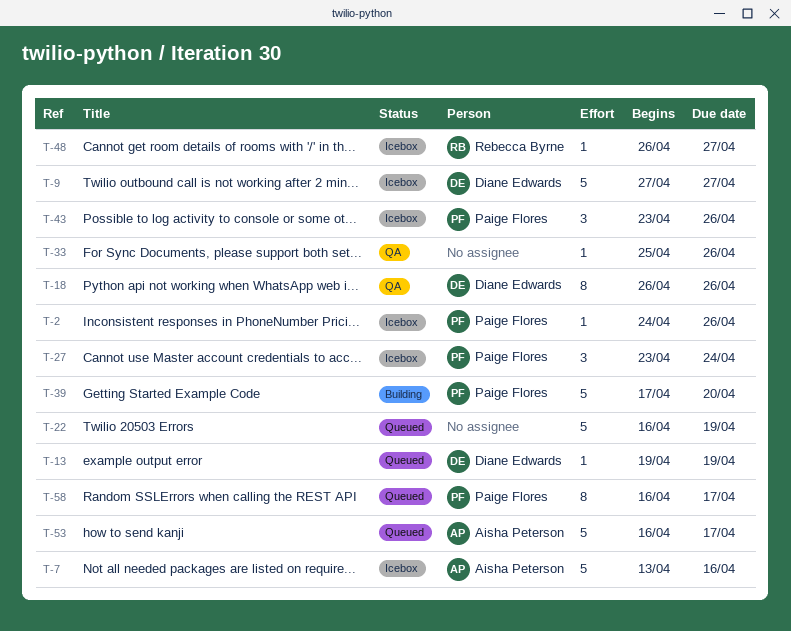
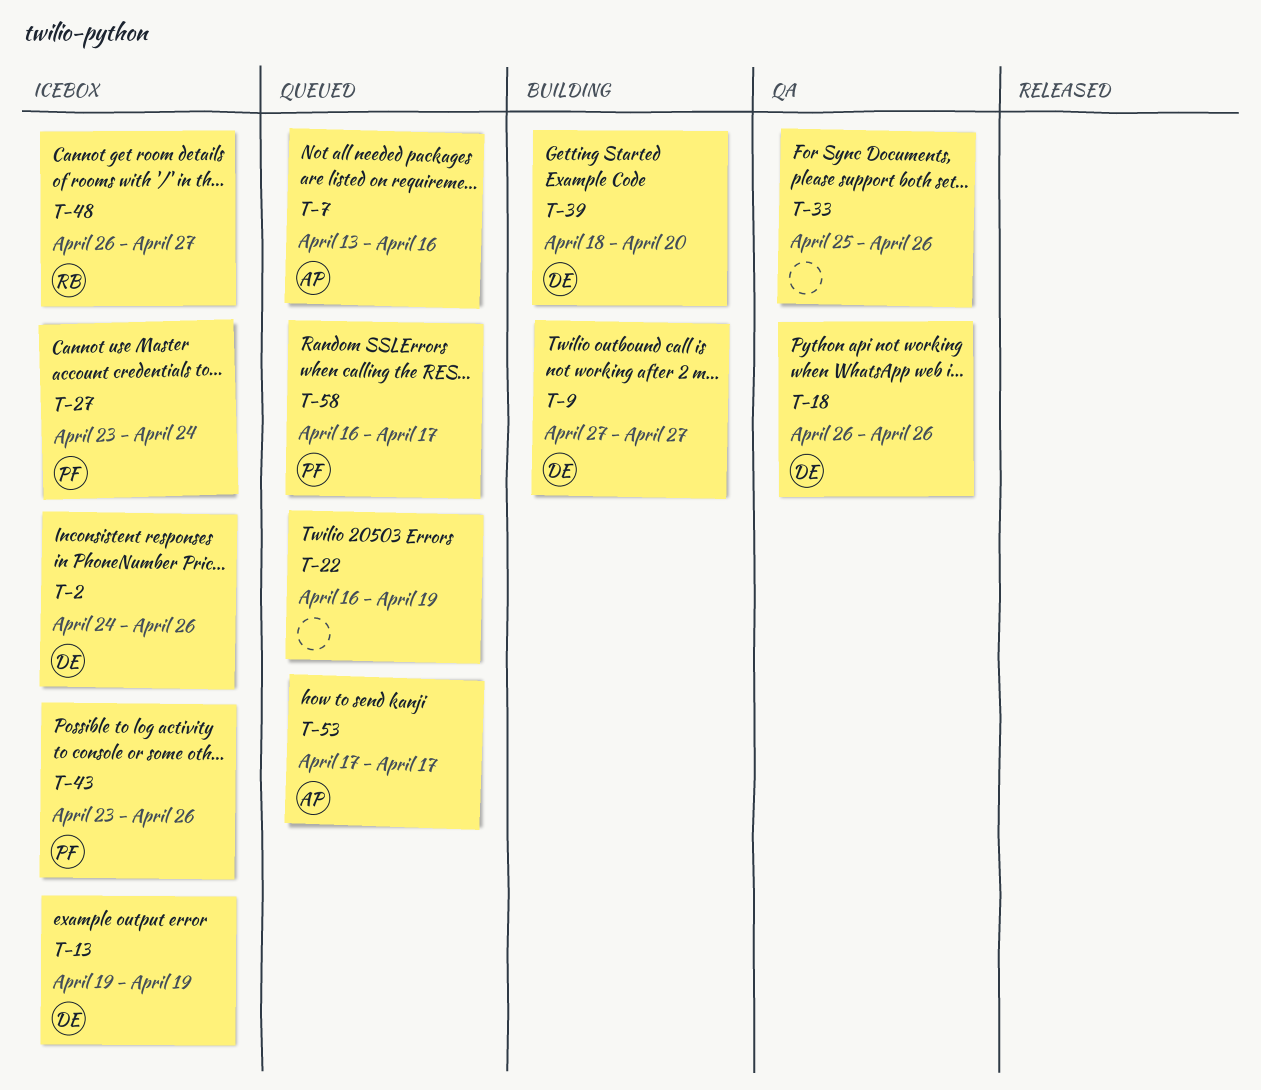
T-2, owner: Paige Flores -> Diane Edwards
T-7, status: Icebox -> Queued
T-9, status: Icebox -> Building
T-13, status: Queued -> Icebox
T-39, owner: Paige Flores -> Diane Edwards
T-39, start: Apr 17 -> Apr 18
T-53, start: Apr 16 -> Apr 17

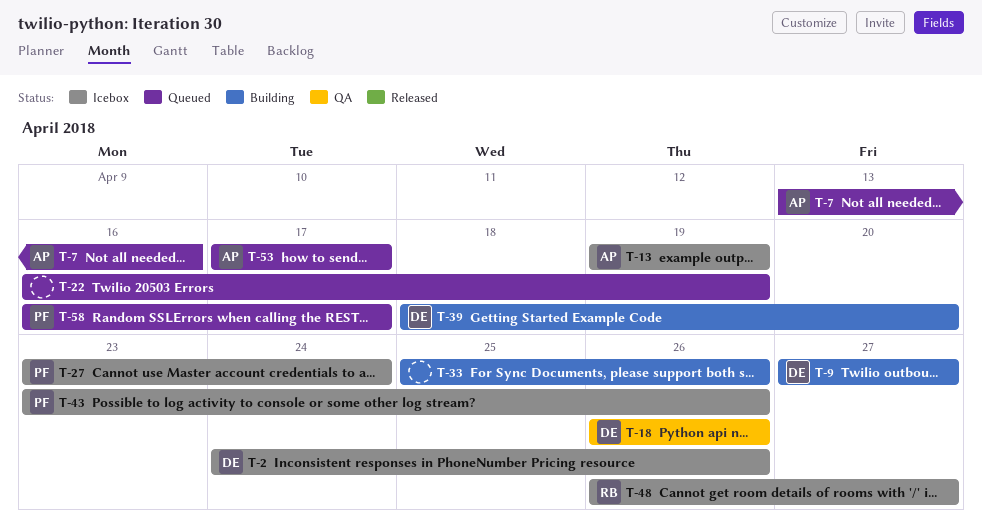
T-13, owner: DE -> AP
T-33, status: QA -> Building

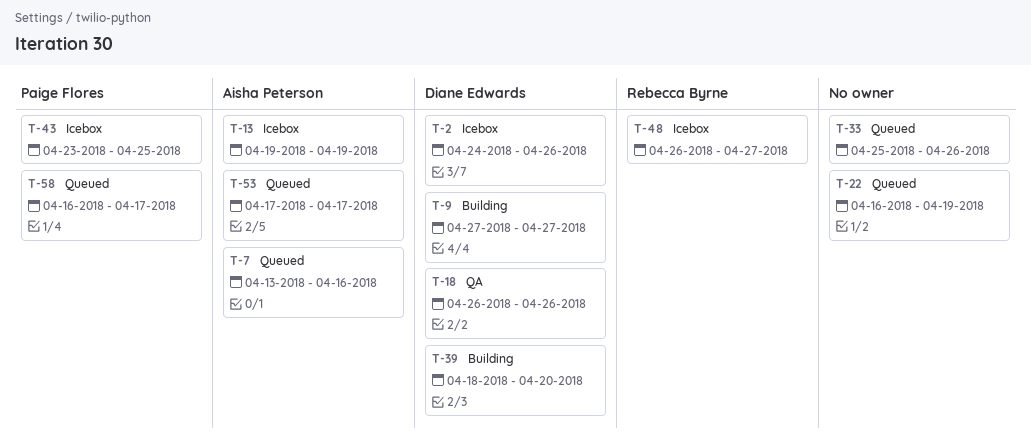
T-27: present -> none
T-33, status: Building -> Queued
T-43, due: Apr 26 -> Apr 25

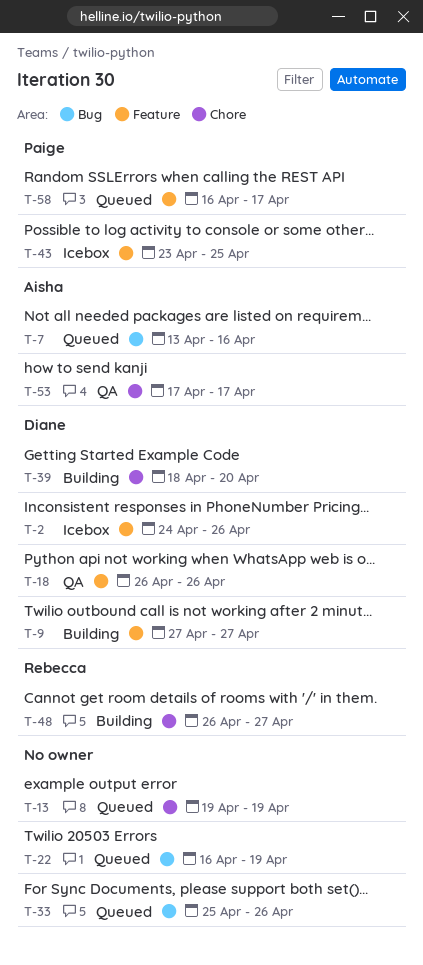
T-13, status: Icebox -> Queued
T-13, owner: Aisha Peterson -> none
T-48, status: Icebox -> Building
T-53, status: Queued -> QA

